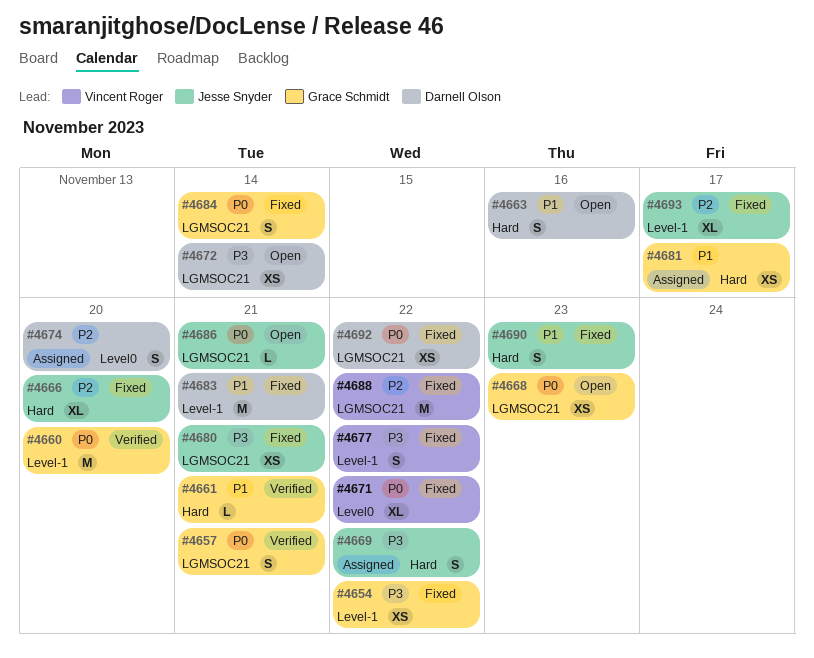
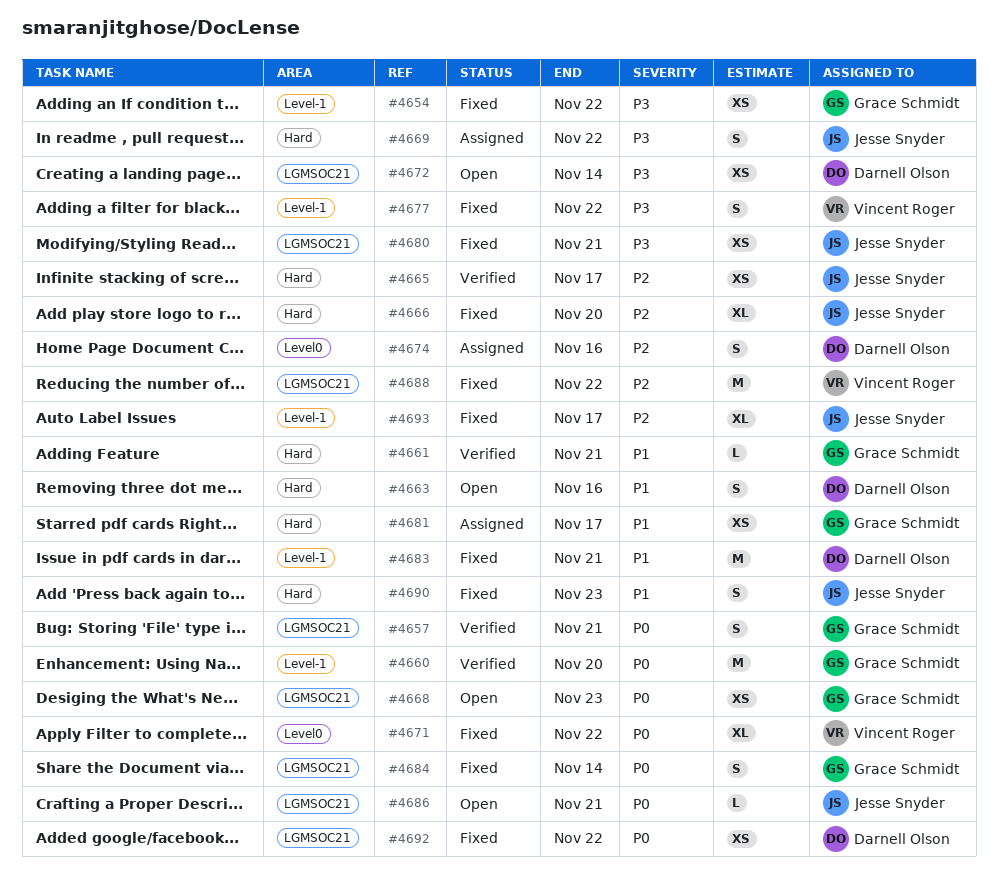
#4665: none -> present
#4674, due: Nov 20 -> Nov 16

